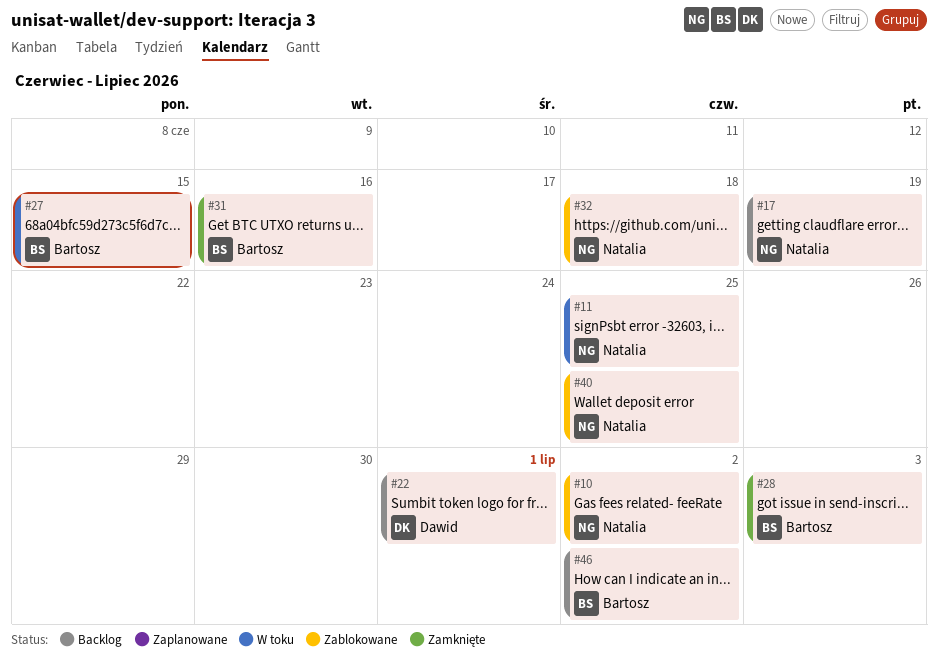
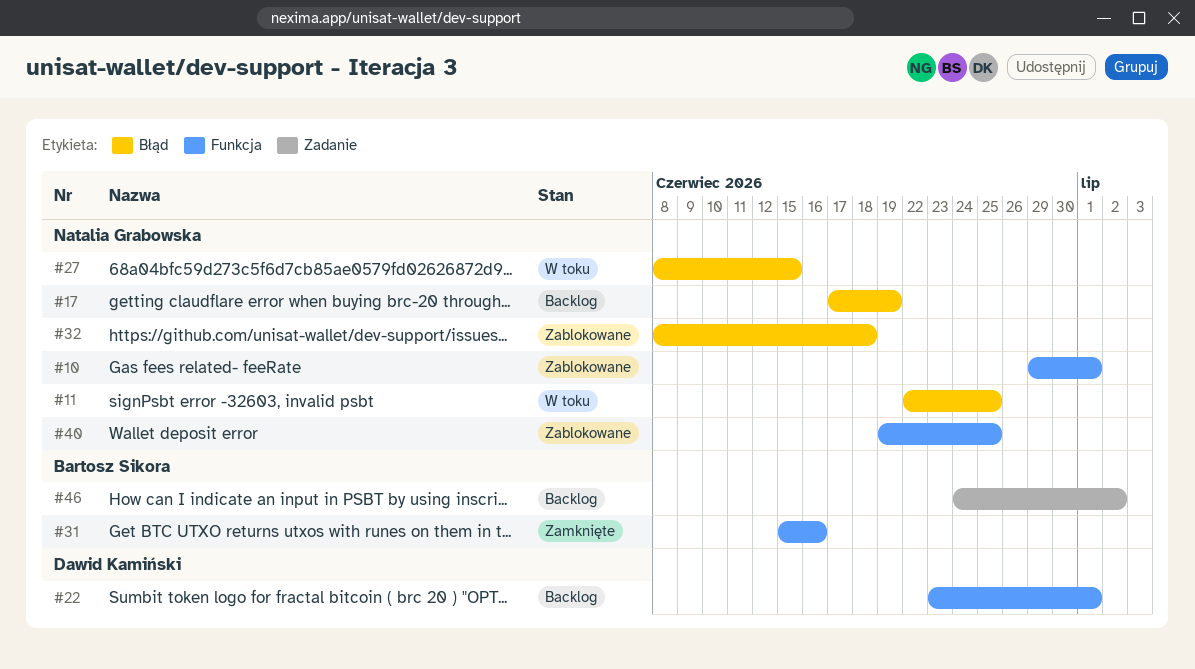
#10, due: Jul 2 -> Jul 1
#27, owner: Bartosz Sikora -> Natalia Grabowska
#28: present -> none

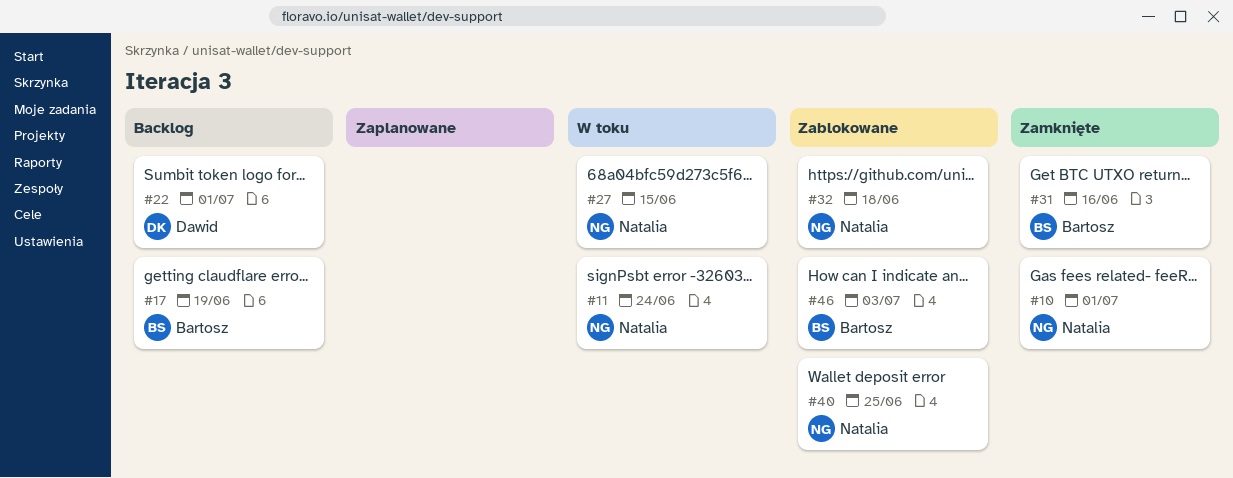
#10, status: Zablokowane -> Zamknięte
#11, due: Jun 25 -> Jun 24
#17, owner: Natalia Grabowska -> Bartosz Sikora
#46, status: Backlog -> Zablokowane
#46, due: Jul 2 -> Jul 3

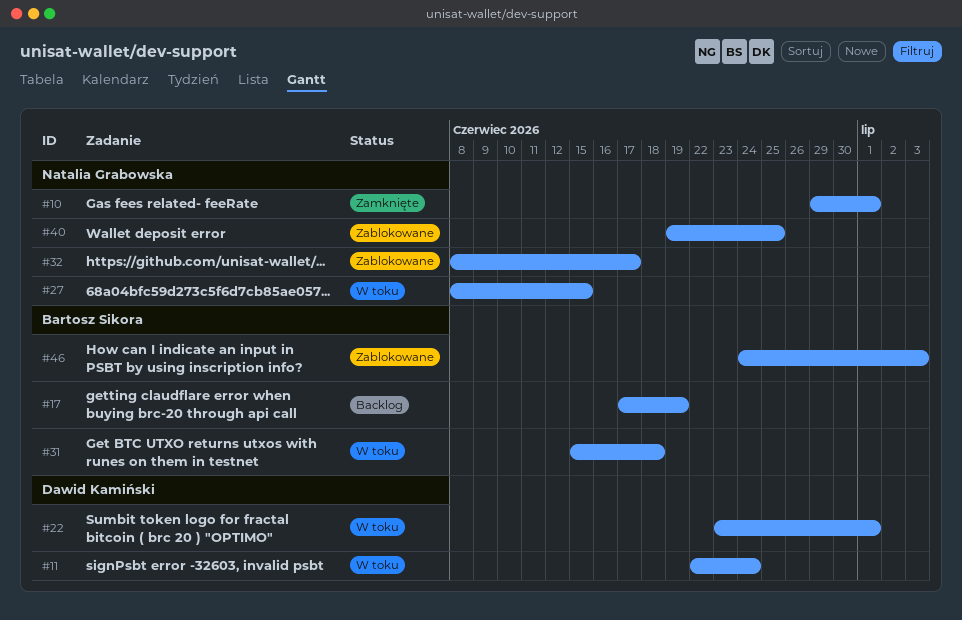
#11, owner: Natalia Grabowska -> Dawid Kamiński
#22, status: Backlog -> W toku
#31, status: Zamknięte -> W toku
#31, due: Jun 16 -> Jun 18
#32, due: Jun 18 -> Jun 17

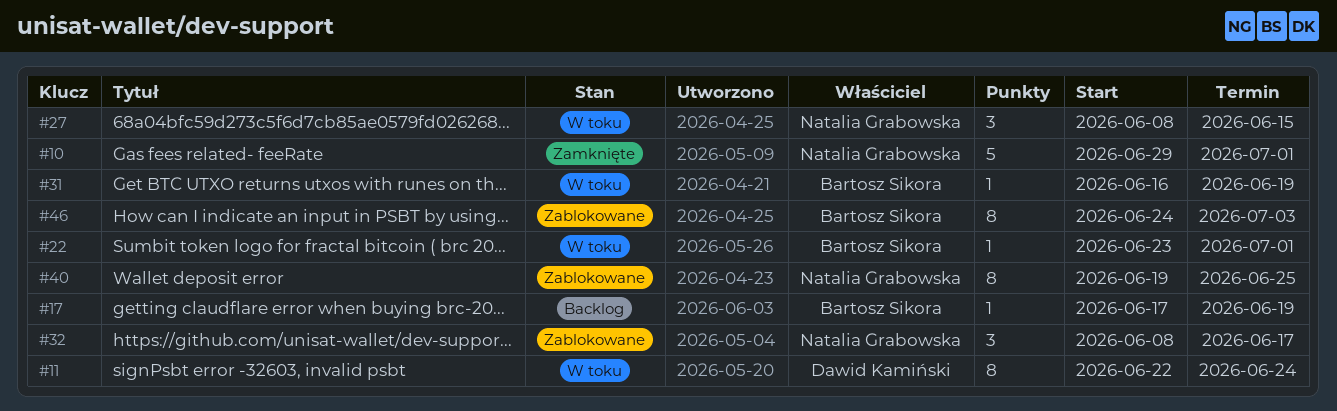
#22, owner: Dawid Kamiński -> Bartosz Sikora
#31, start: Jun 15 -> Jun 16
#31, due: Jun 18 -> Jun 19

